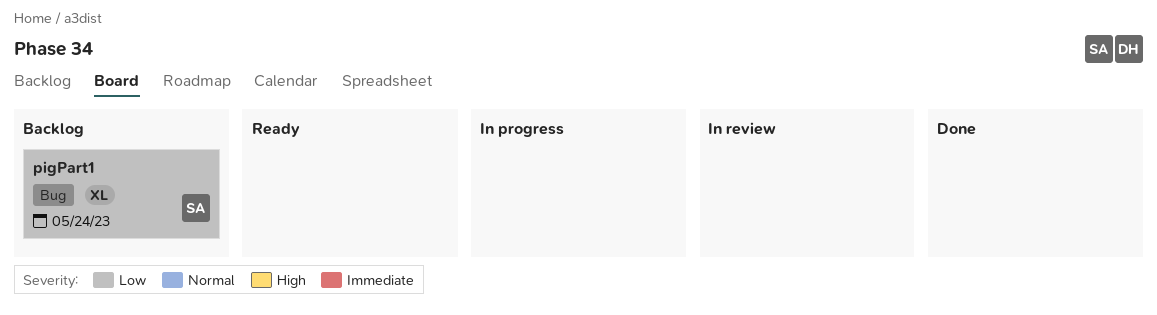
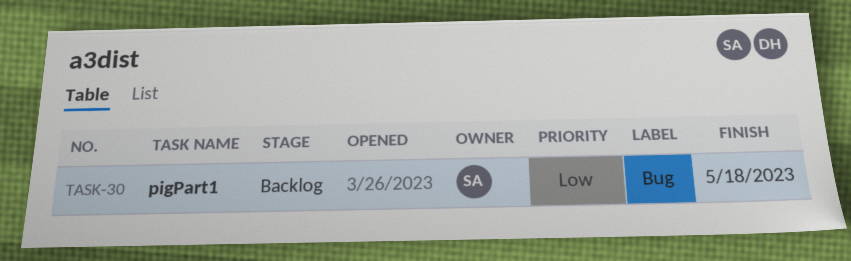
pigPart1, due: May 24 -> May 18

